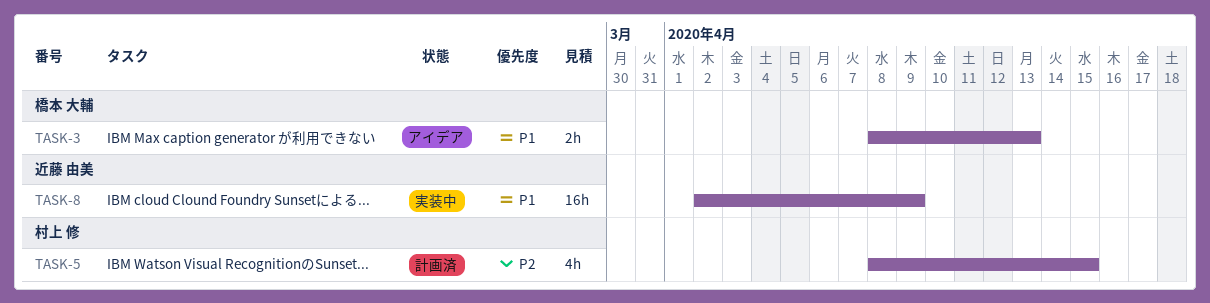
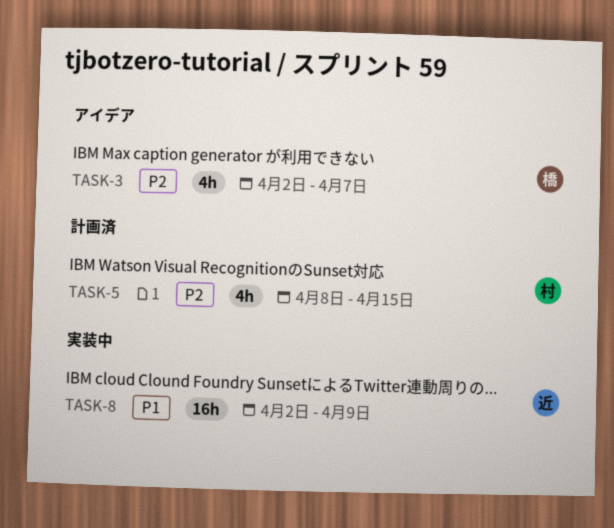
TASK-3, priority: P1 -> P2
TASK-3, estimate: 2h -> 4h
TASK-3, start: Apr 8 -> Apr 2
TASK-3, due: Apr 13 -> Apr 7

